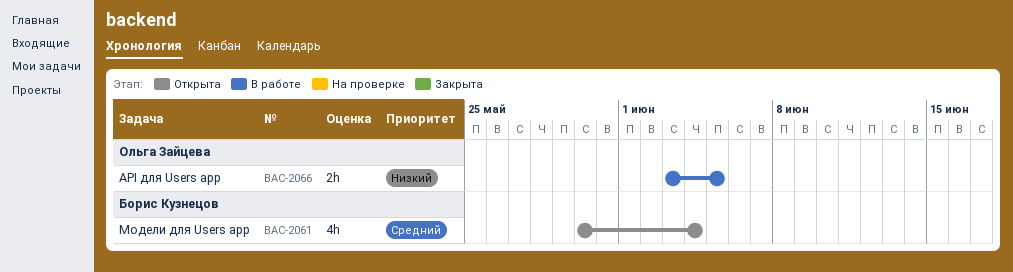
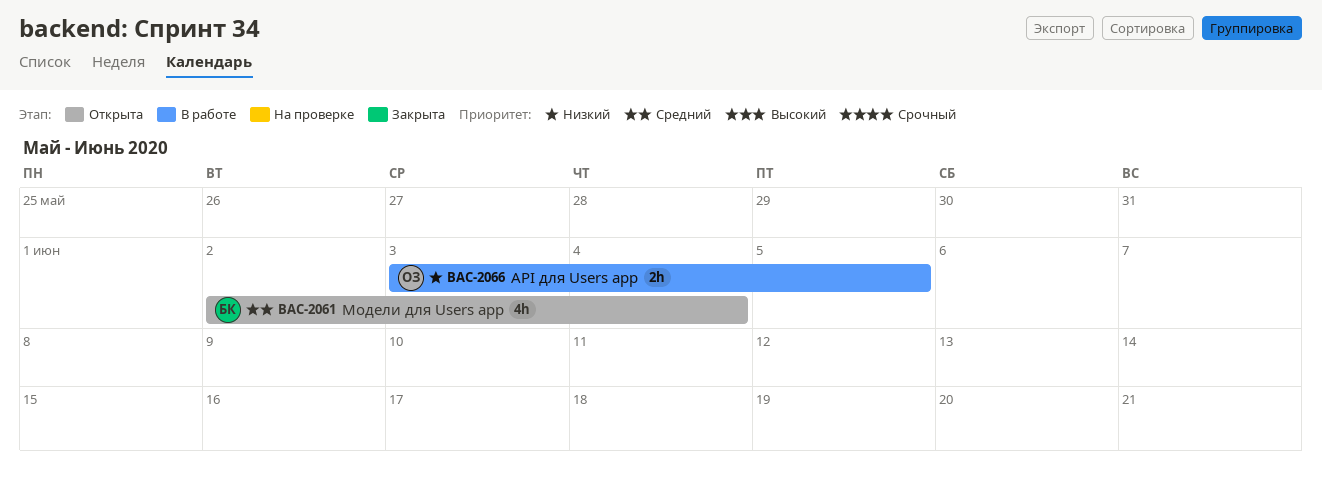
BAC-2061, start: May 30 -> Jun 2

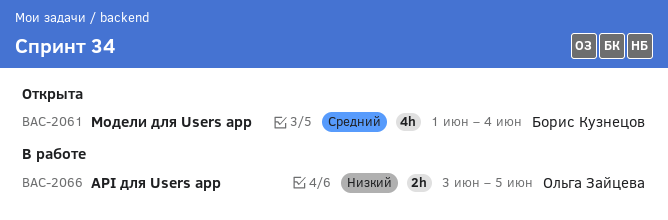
BAC-2061, start: Jun 2 -> Jun 1

